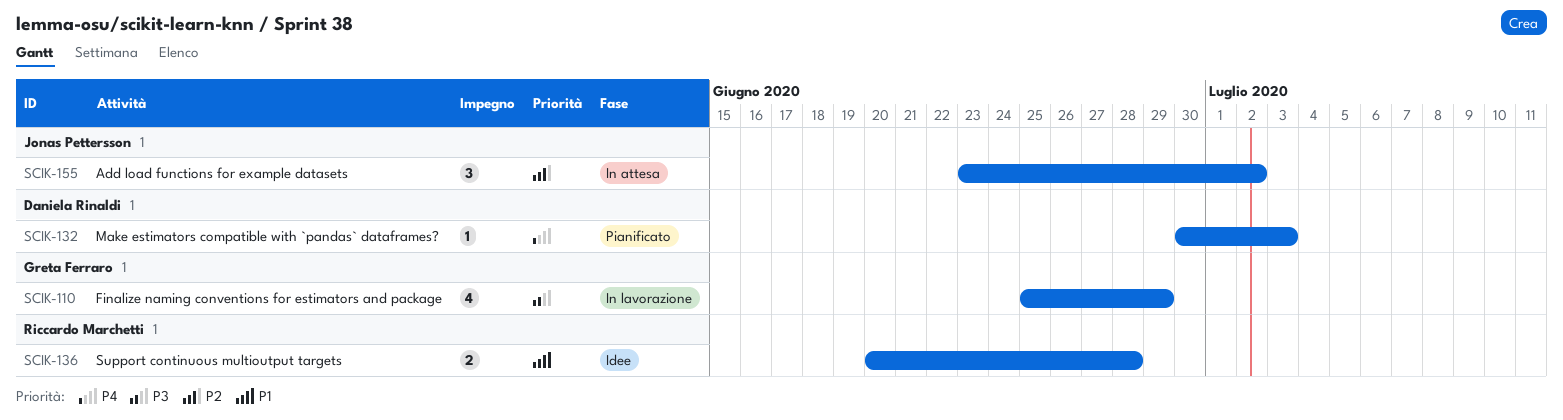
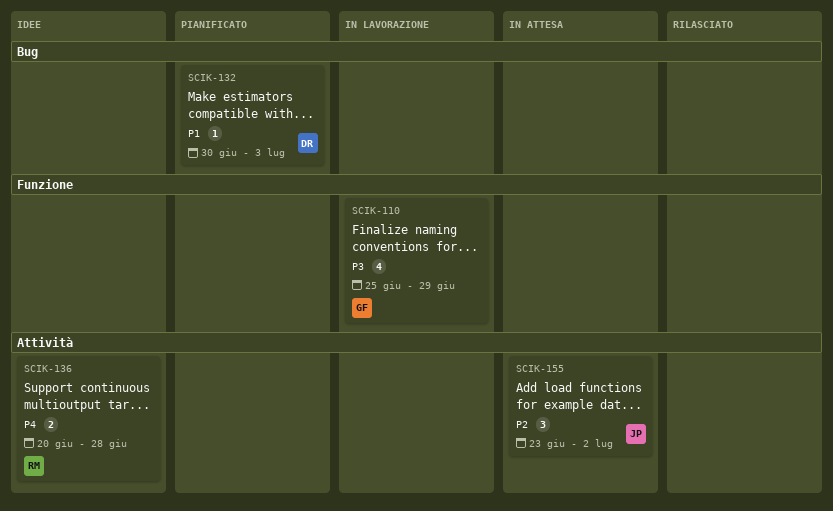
SCIK-132, priority: P4 -> P1
SCIK-136, priority: P1 -> P4

